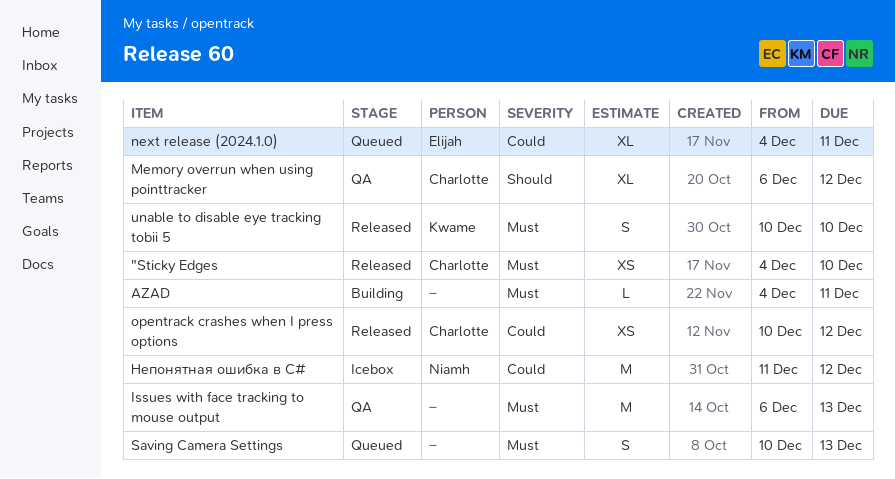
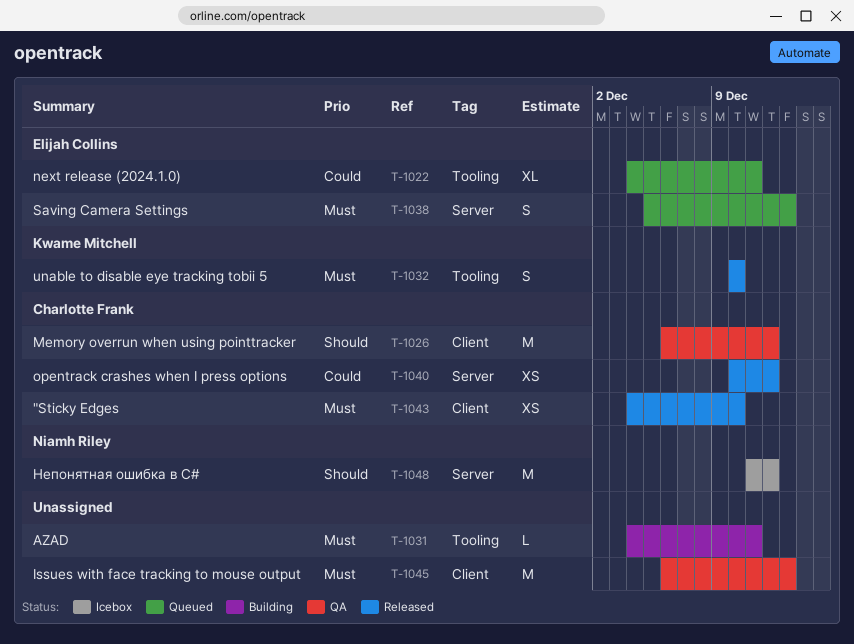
Memory overrun when using pointtracker, estimate: XL -> M
Saving Camera Settings, owner: none -> Elijah Collins
Saving Camera Settings, start: Dec 10 -> Dec 5
Непонятная ошибка в С#, priority: Could -> Should

